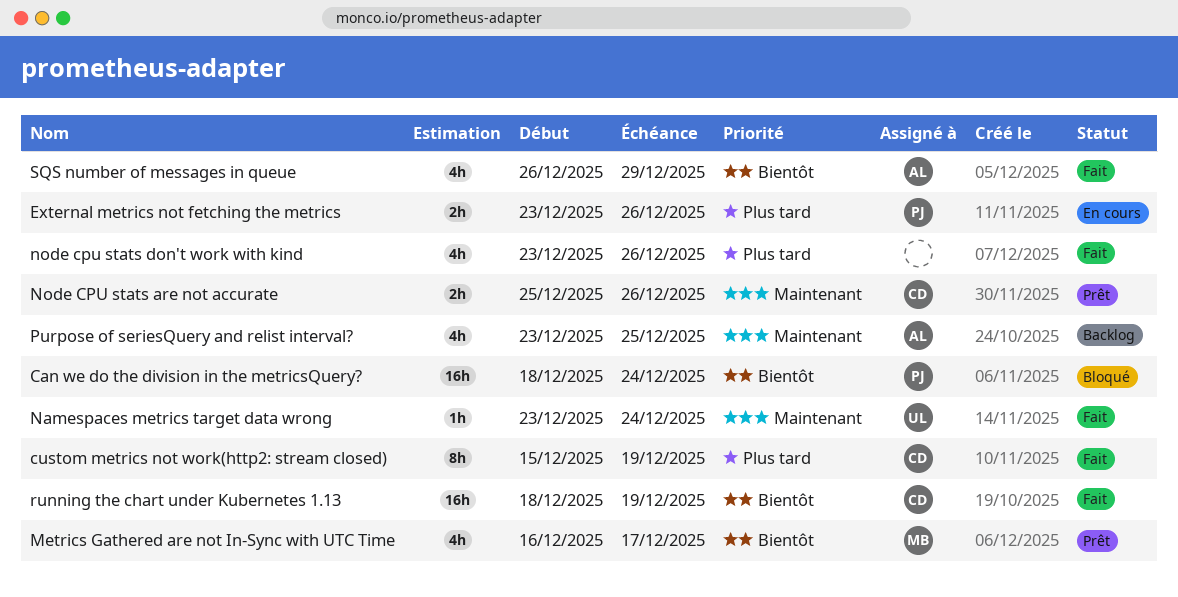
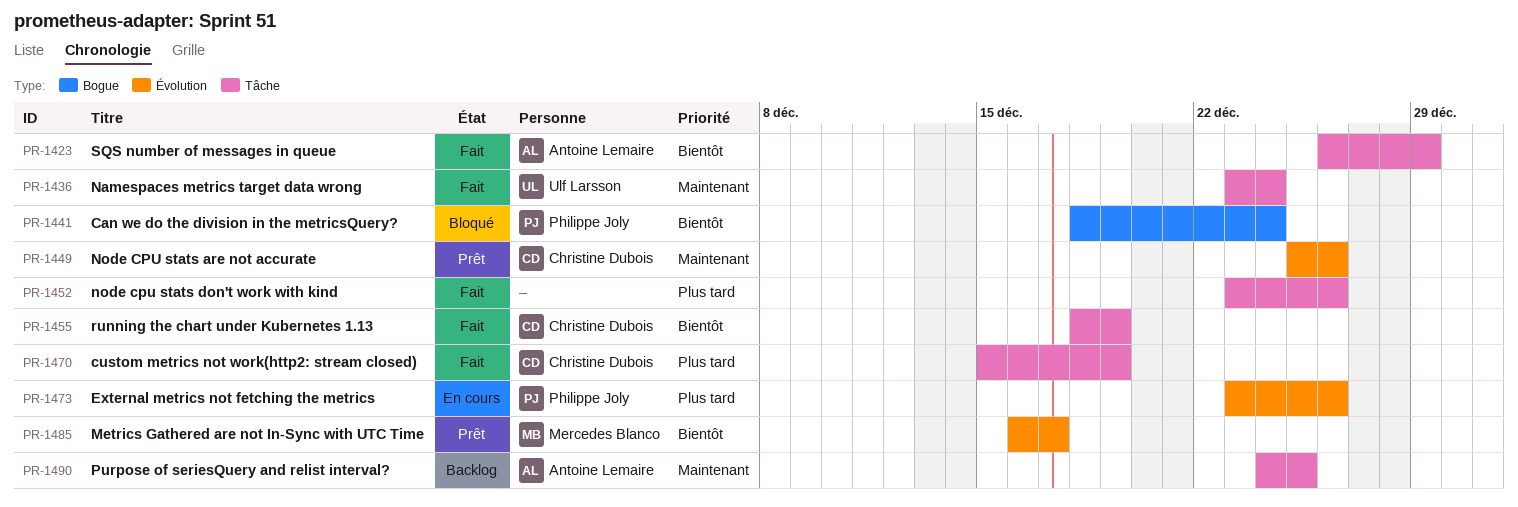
Purpose of seriesQuery and relist interval?, start: Dec 23 -> Dec 24

